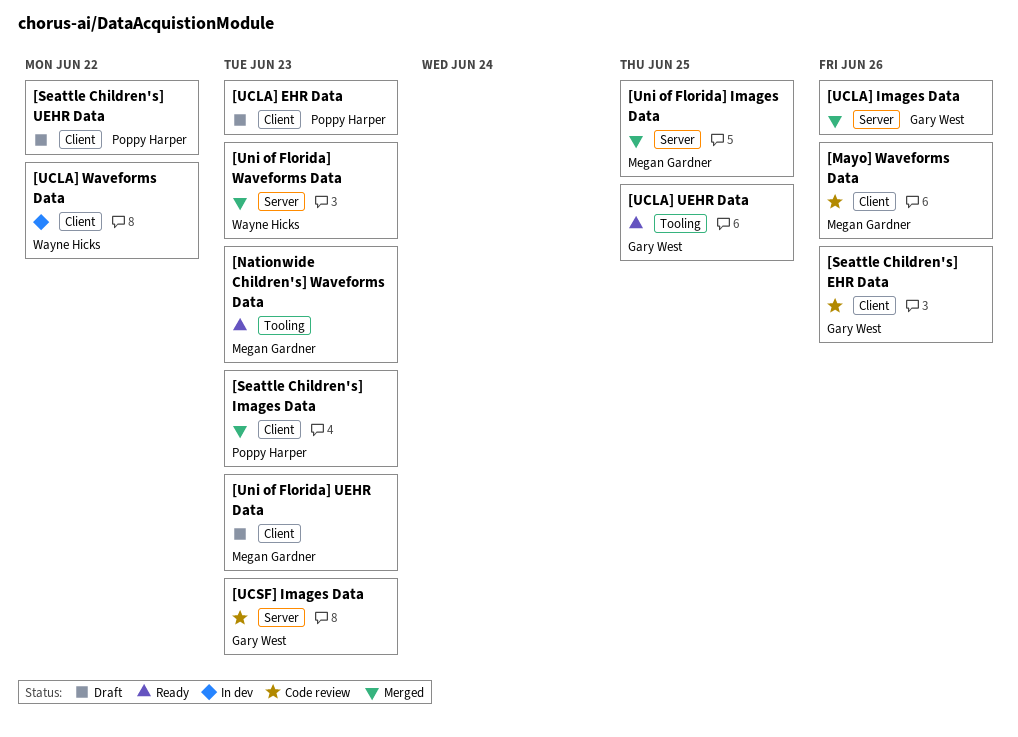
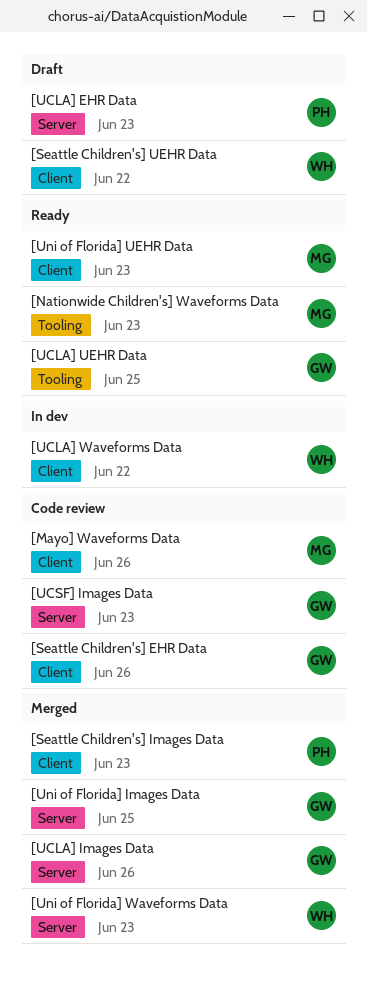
[Seattle Children's] UEHR Data, owner: Poppy Harper -> Wayne Hicks
[UCLA] EHR Data, label: Client -> Server
[Uni of Florida] Images Data, owner: Megan Gardner -> Gary West
[Uni of Florida] UEHR Data, status: Draft -> Ready

